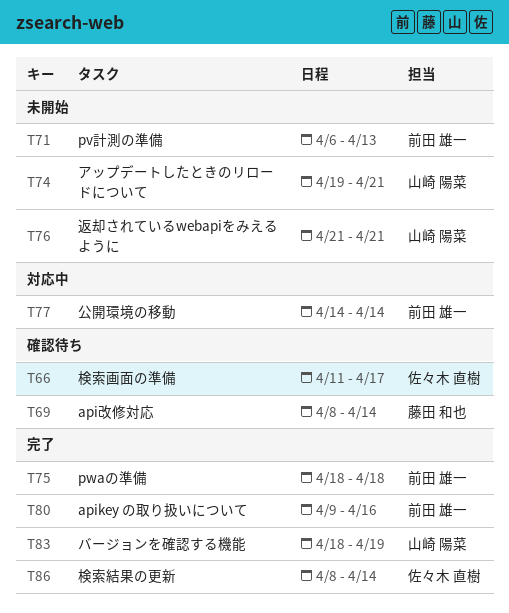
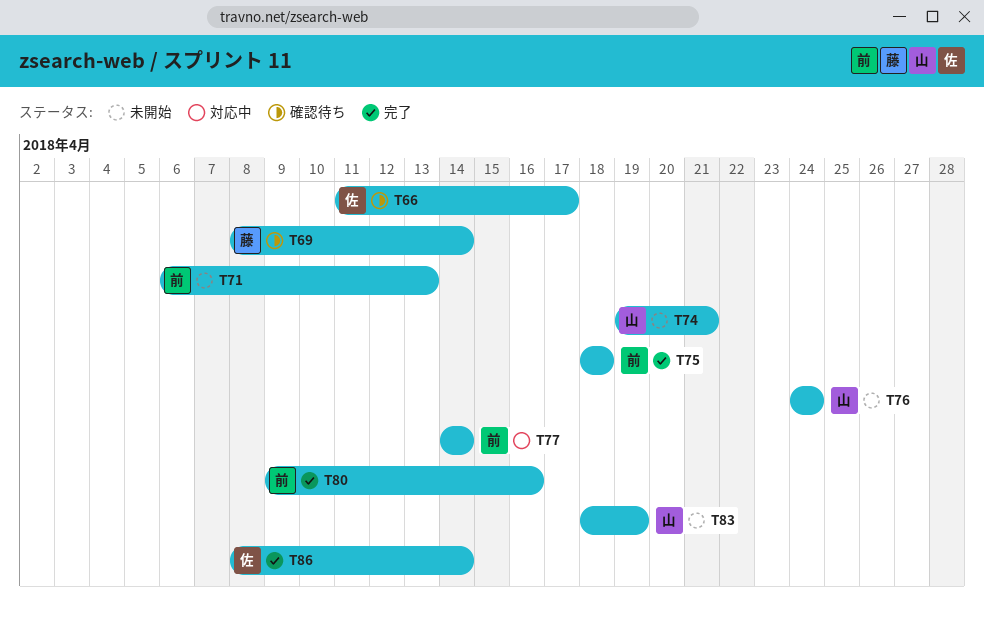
T76, start: Apr 21 -> Apr 24
T76, due: Apr 21 -> Apr 24
T83, status: 完了 -> 未開始

